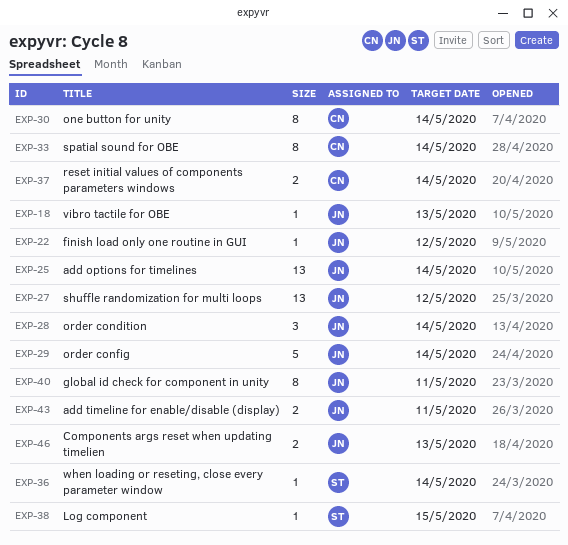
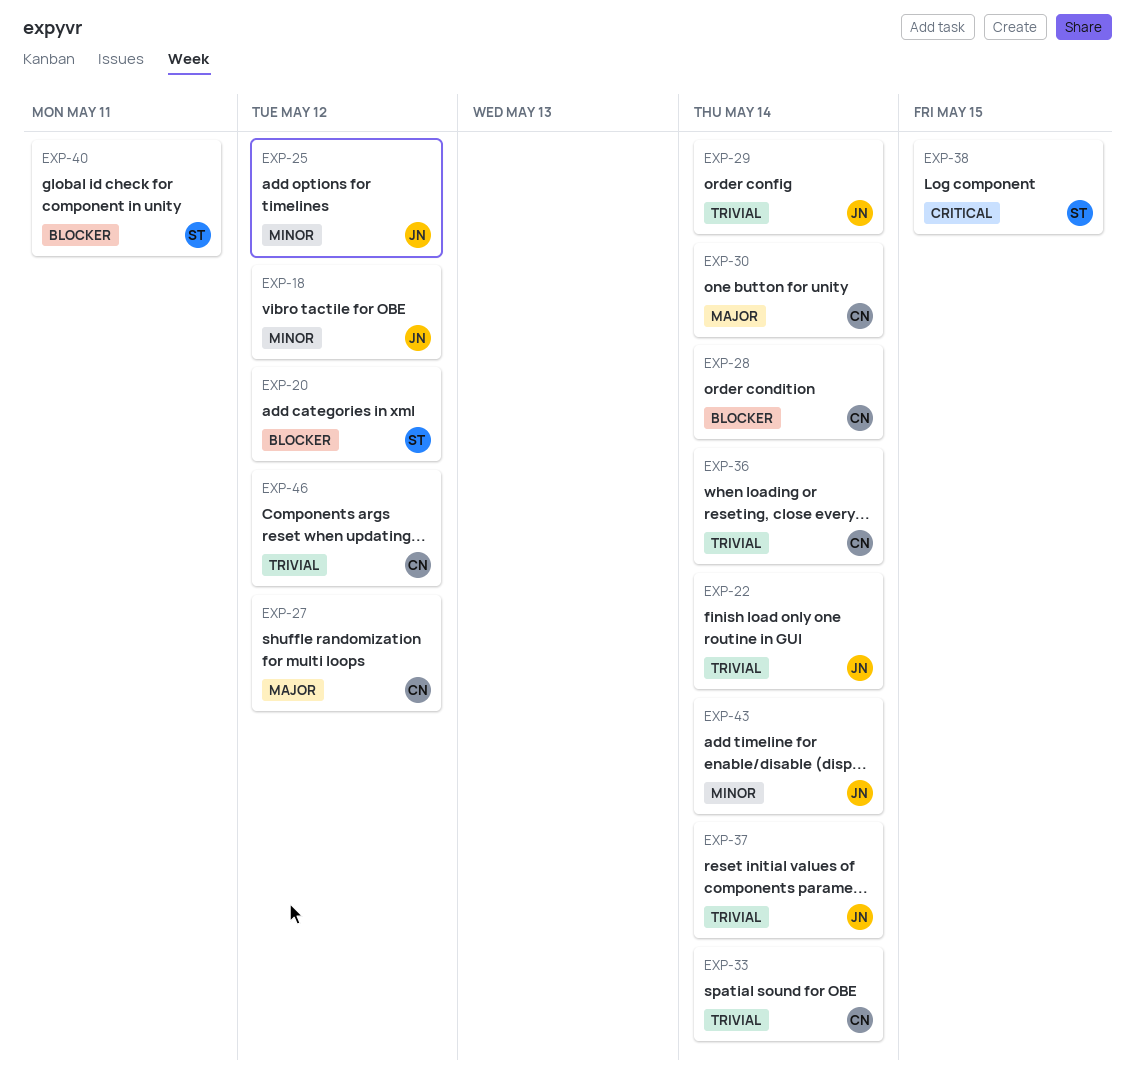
EXP-18, due: May 13 -> May 12
EXP-20: none -> present
EXP-22, due: May 12 -> May 14
EXP-25, due: May 14 -> May 12
EXP-27, owner: JN -> CN
EXP-28, owner: JN -> CN
EXP-36, owner: ST -> CN
EXP-37, owner: CN -> JN
EXP-40, owner: JN -> ST
EXP-43, due: May 11 -> May 14
EXP-46, owner: JN -> CN
EXP-46, due: May 13 -> May 12

